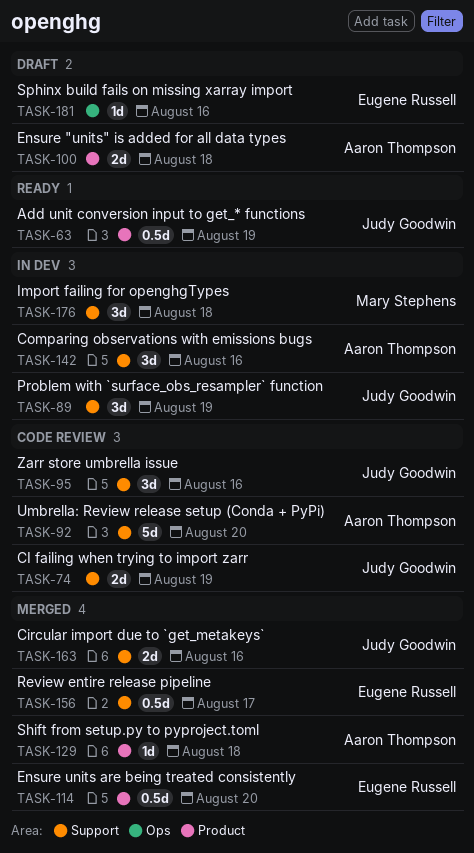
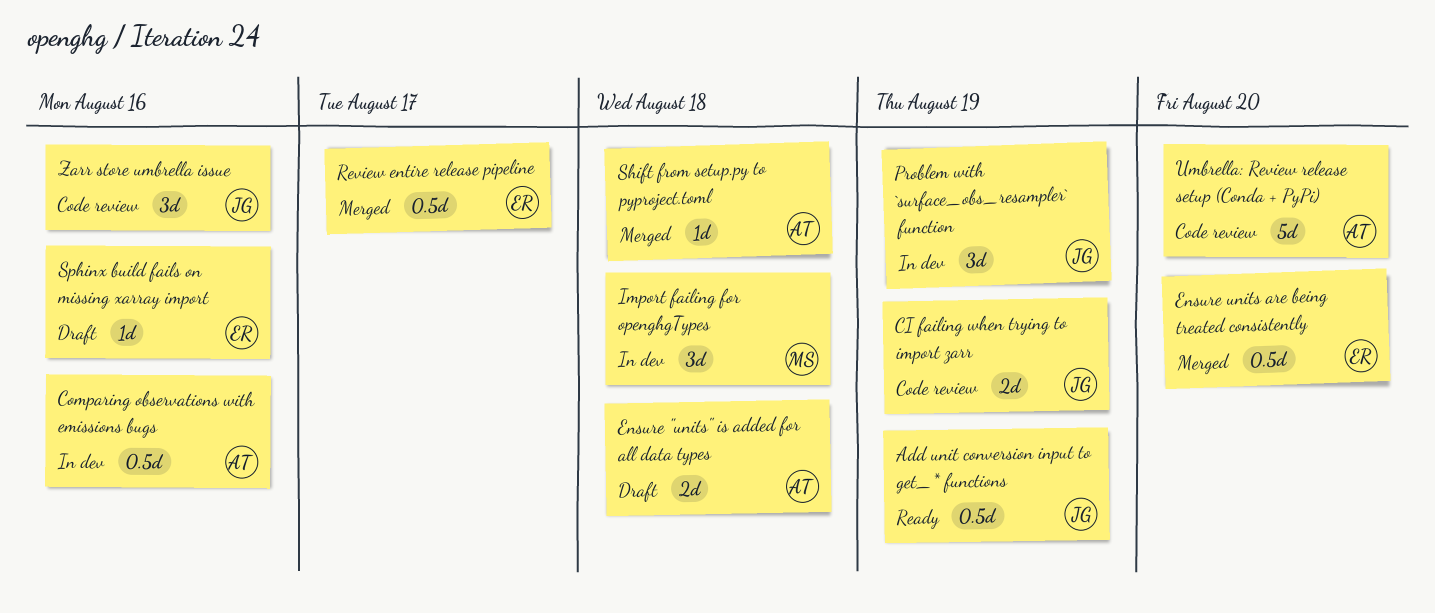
Circular import due to `get_metakeys`: present -> none
Comparing observations with emissions bugs, estimate: 3d -> 0.5d

